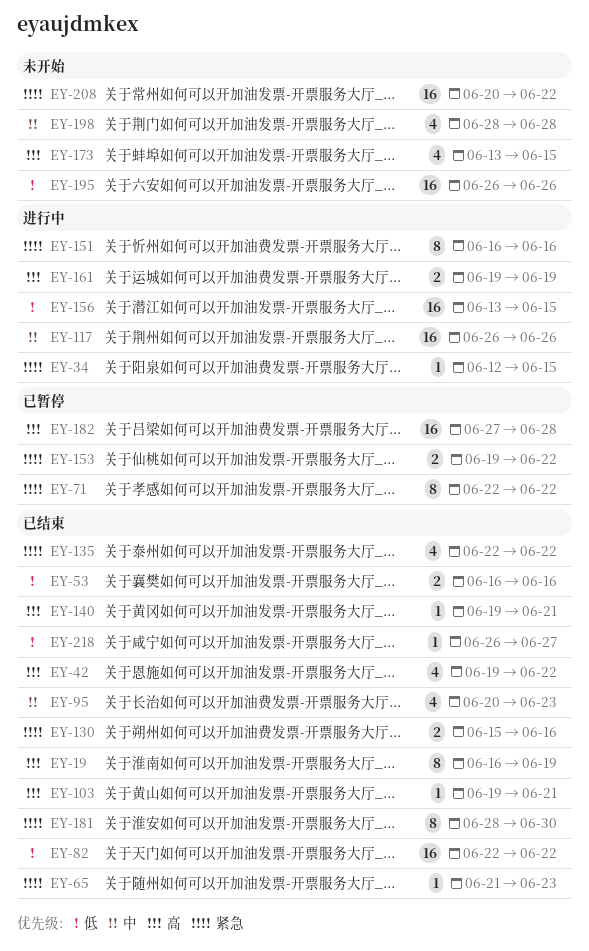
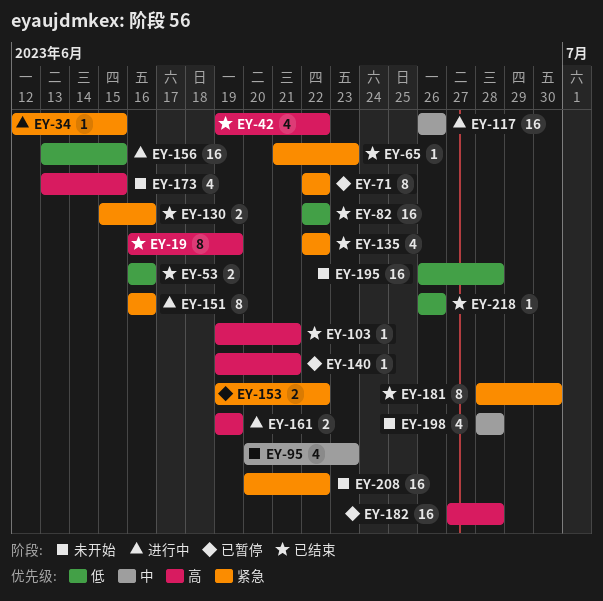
EY-95, status: 已结束 -> 未开始
EY-140, status: 已结束 -> 已暂停
EY-195, due: Jun 26 -> Jun 28
EY-218, due: Jun 27 -> Jun 26

